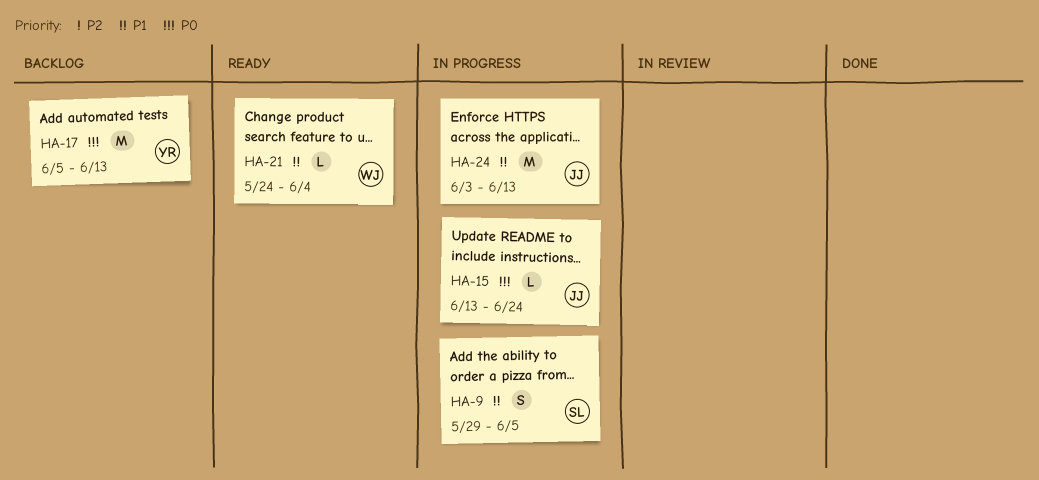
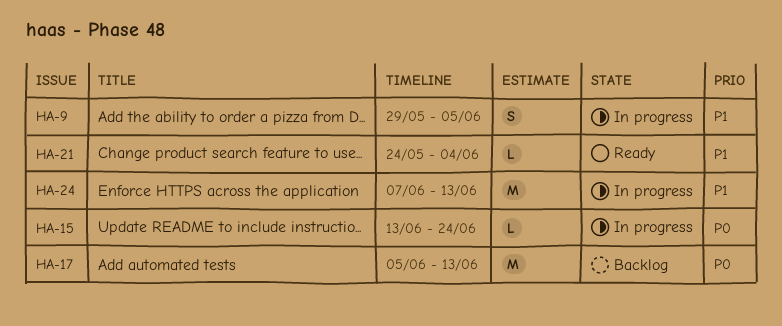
HA-24, start: Jun 3 -> Jun 7

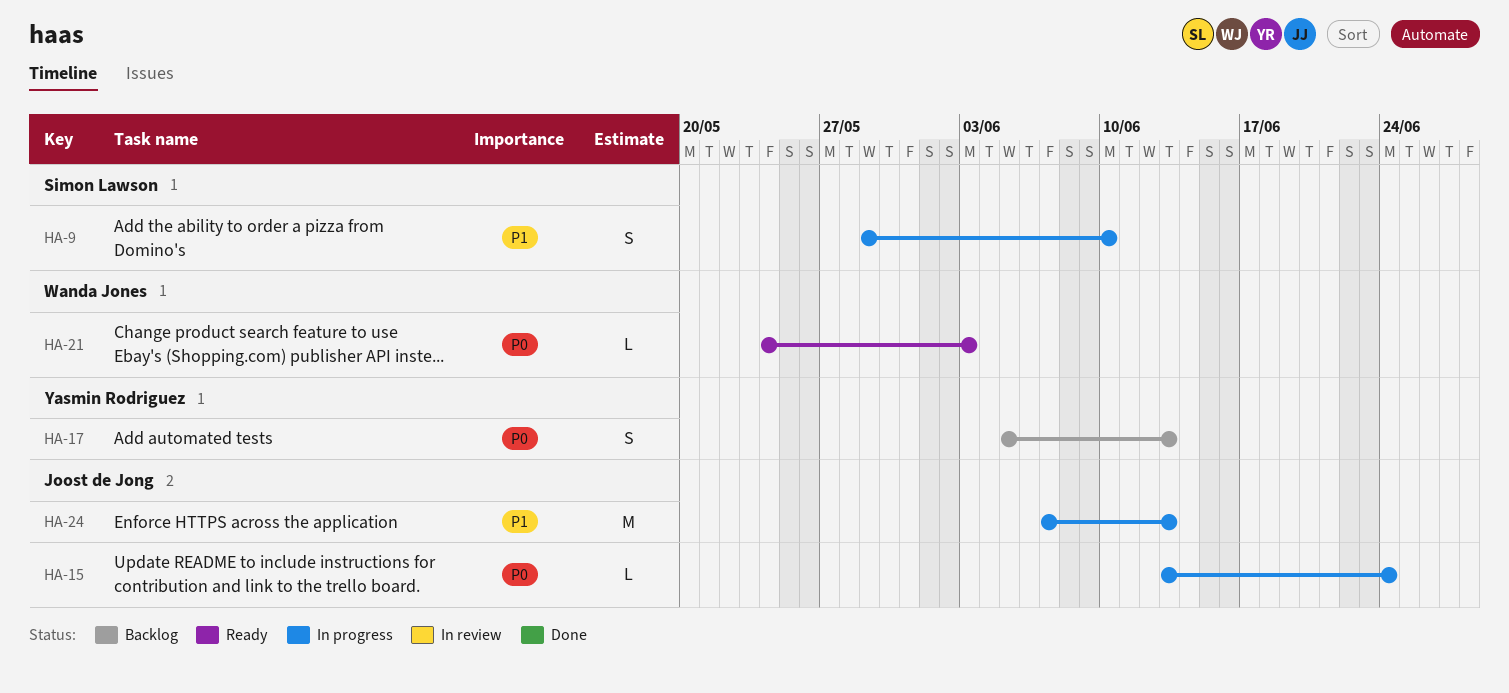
HA-9, due: Jun 5 -> Jun 10
HA-17, estimate: M -> S
HA-21, priority: P1 -> P0
HA-21, due: Jun 4 -> Jun 3

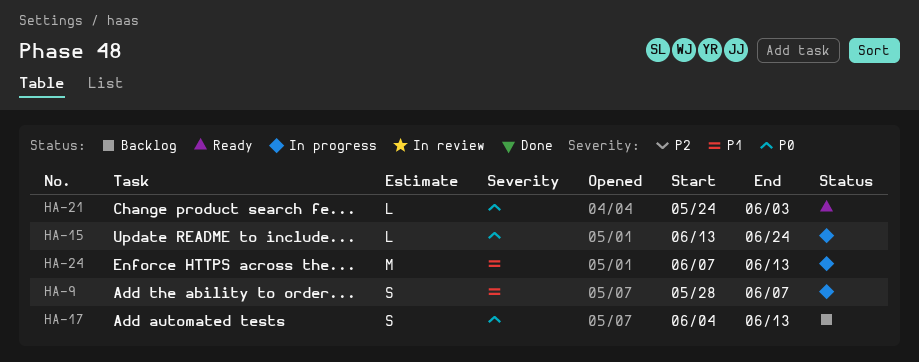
HA-9, start: May 29 -> May 28
HA-9, due: Jun 10 -> Jun 7
HA-17, start: Jun 5 -> Jun 4

